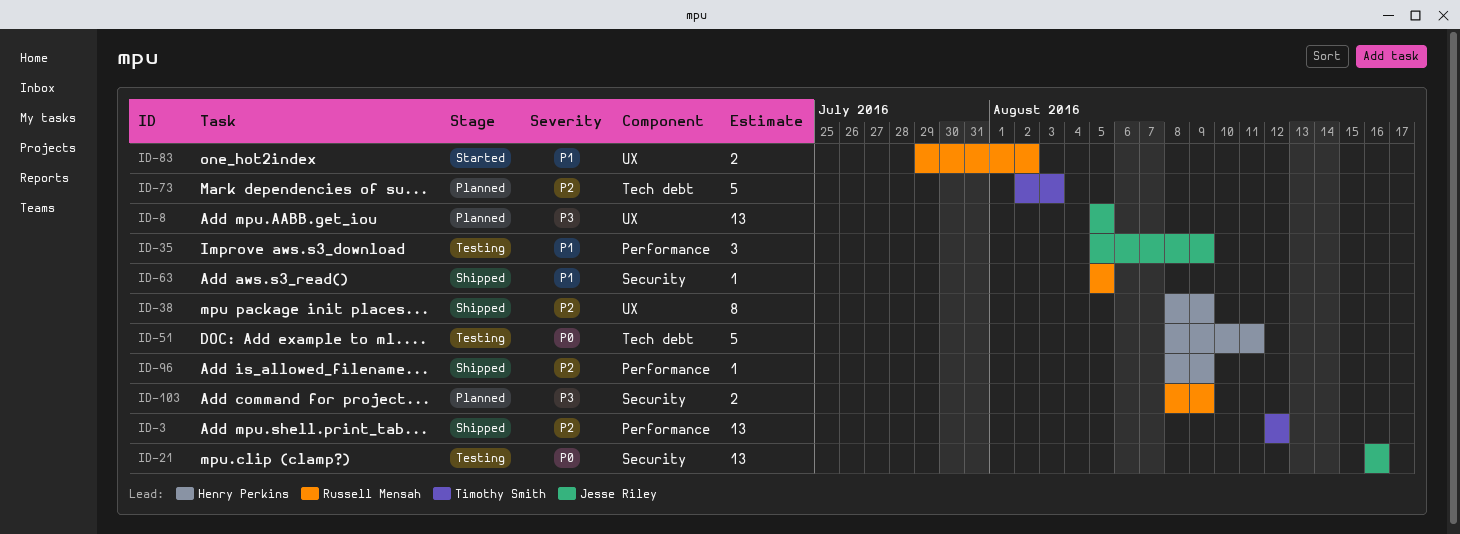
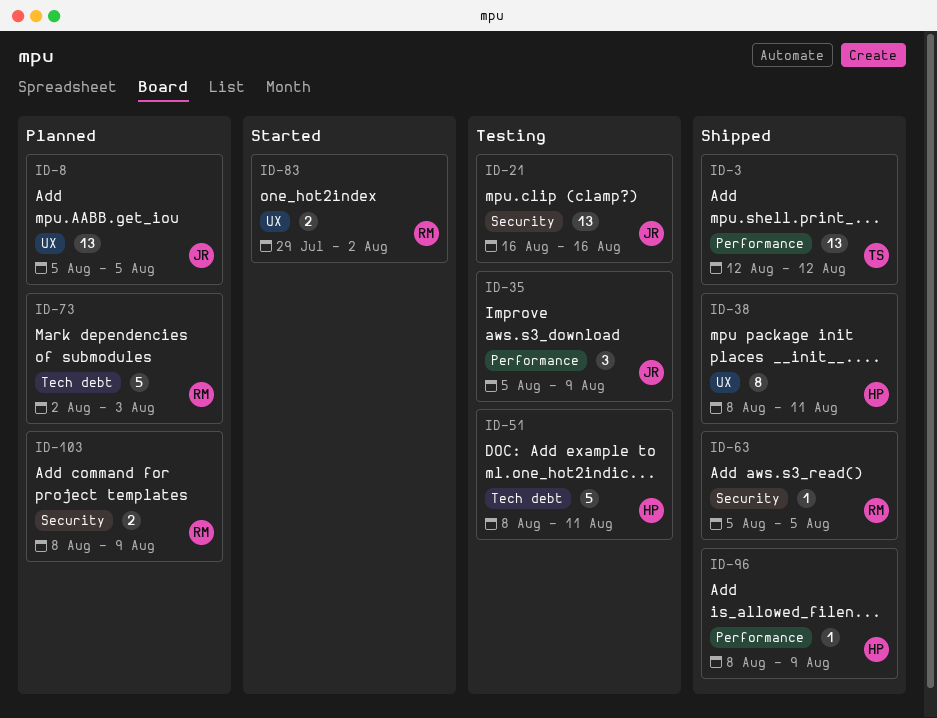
ID-38, due: Aug 9 -> Aug 11
ID-73, owner: Timothy Smith -> Russell Mensah

